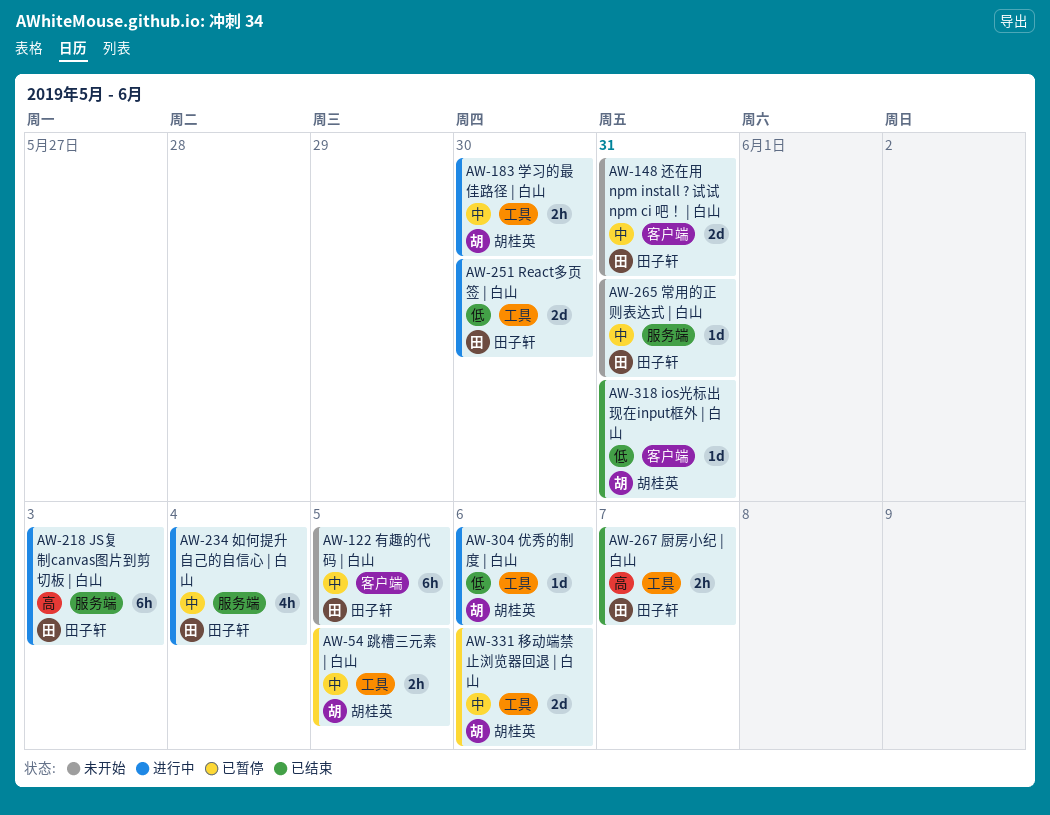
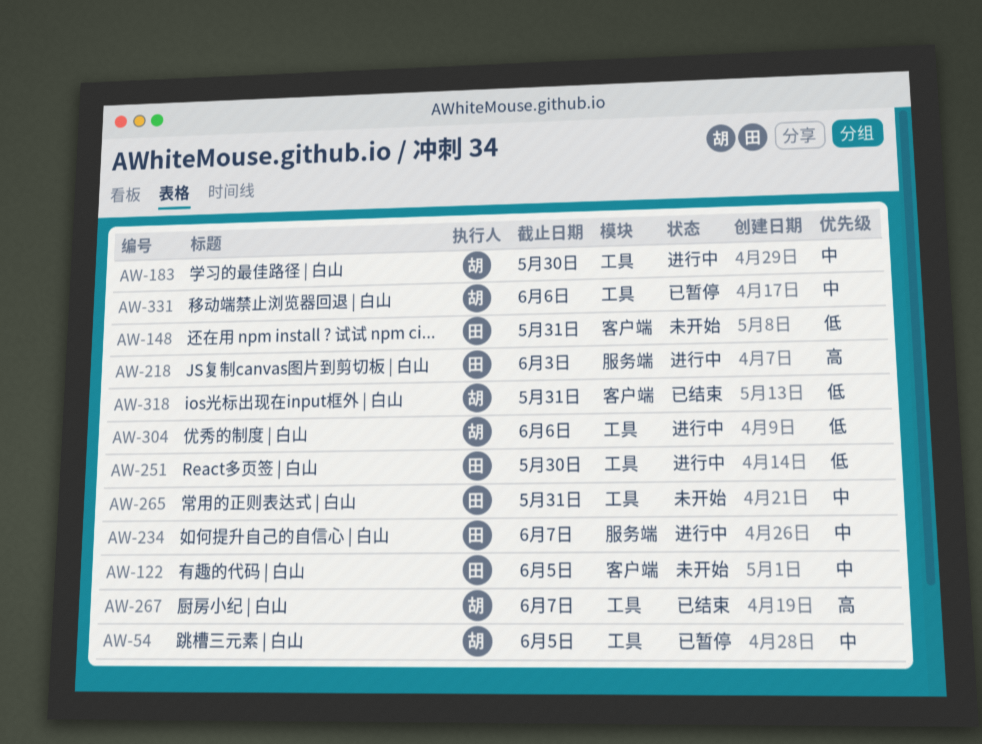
AW-148, priority: 中 -> 低
AW-234, due: Jun 4 -> Jun 7
AW-265, label: 服务端 -> 工具
AW-267, owner: 田子轩 -> 胡桂英

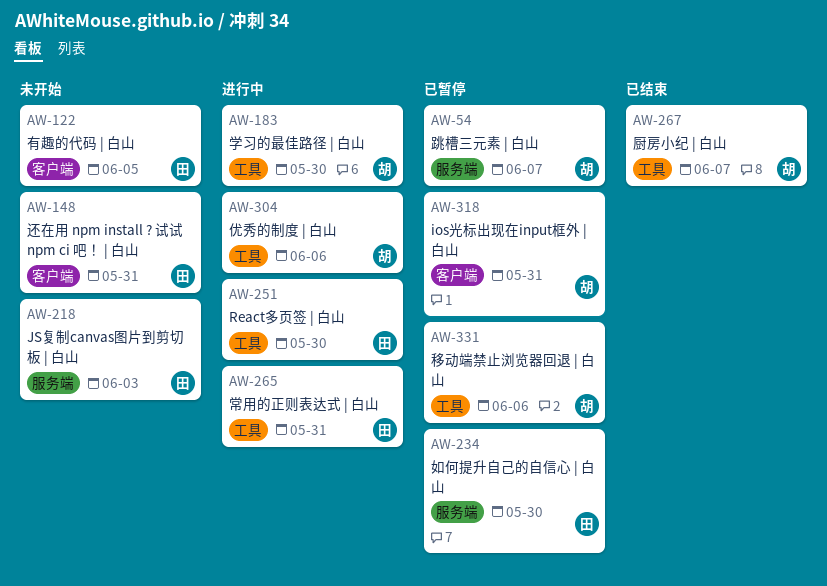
AW-54, label: 工具 -> 服务端
AW-54, due: Jun 5 -> Jun 7
AW-218, status: 进行中 -> 未开始
AW-234, status: 进行中 -> 已暂停
AW-234, due: Jun 7 -> May 30
AW-265, status: 未开始 -> 进行中
AW-318, status: 已结束 -> 已暂停

